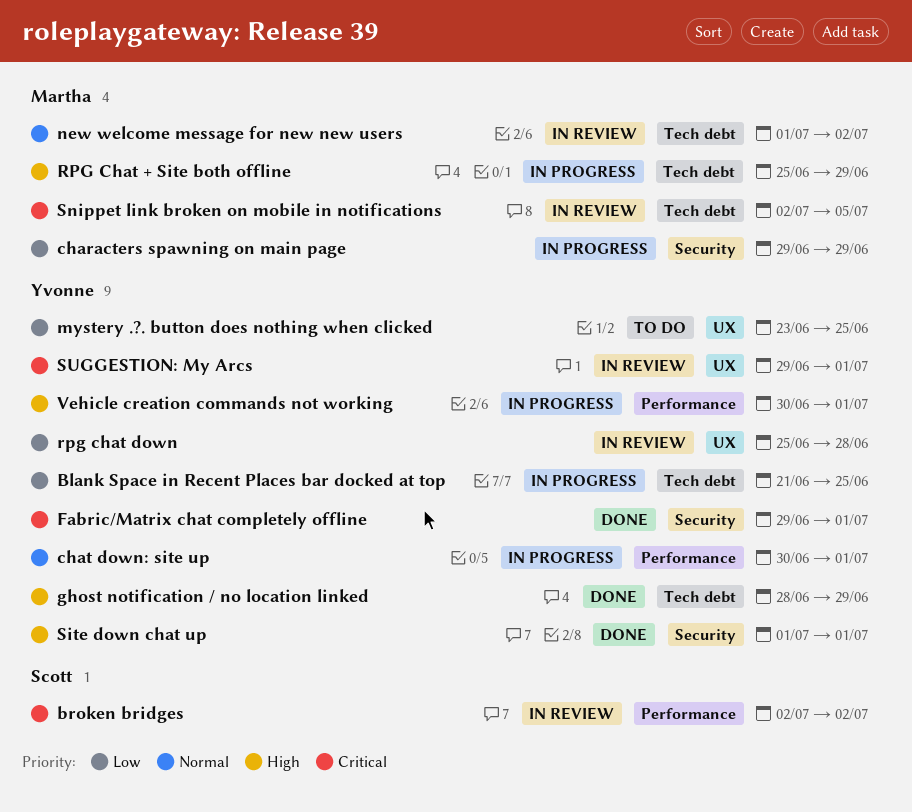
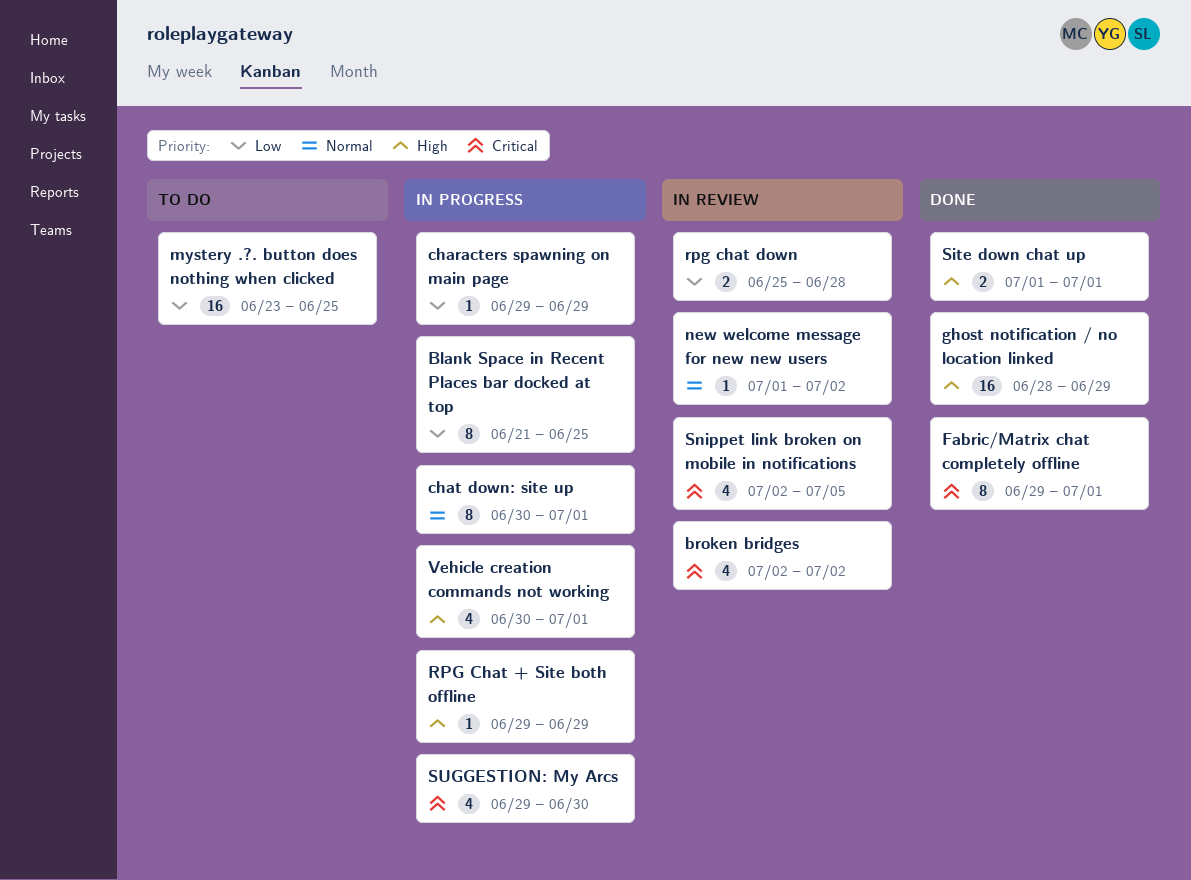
RPG Chat + Site both offline, start: Jun 25 -> Jun 29
SUGGESTION: My Arcs, status: In review -> In progress
SUGGESTION: My Arcs, due: Jul 1 -> Jun 30

